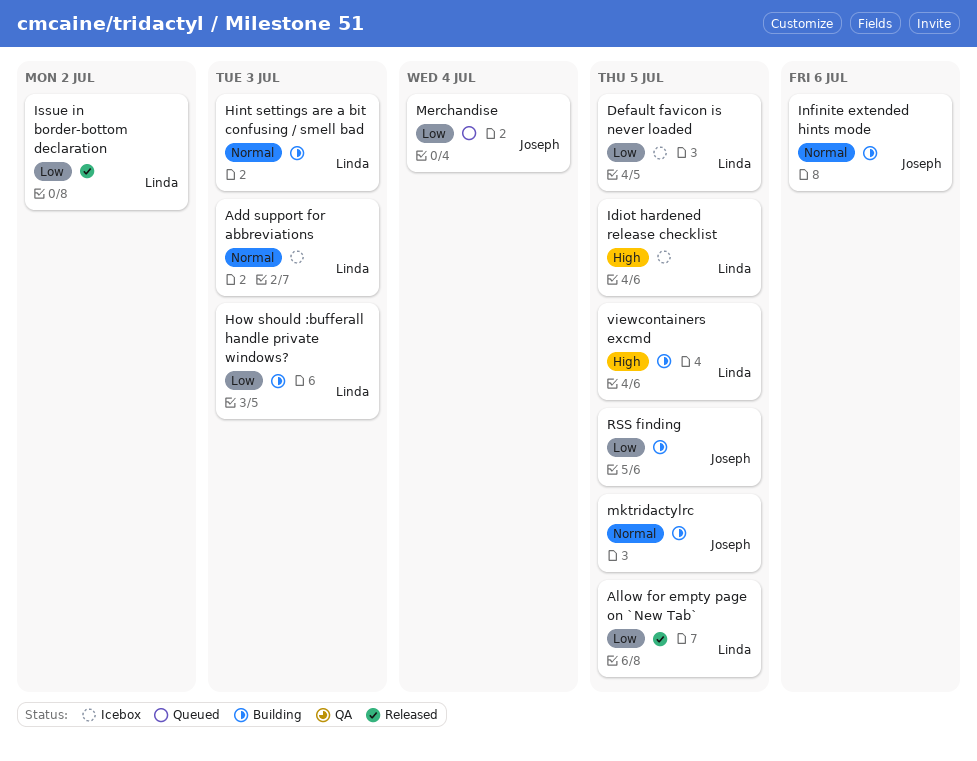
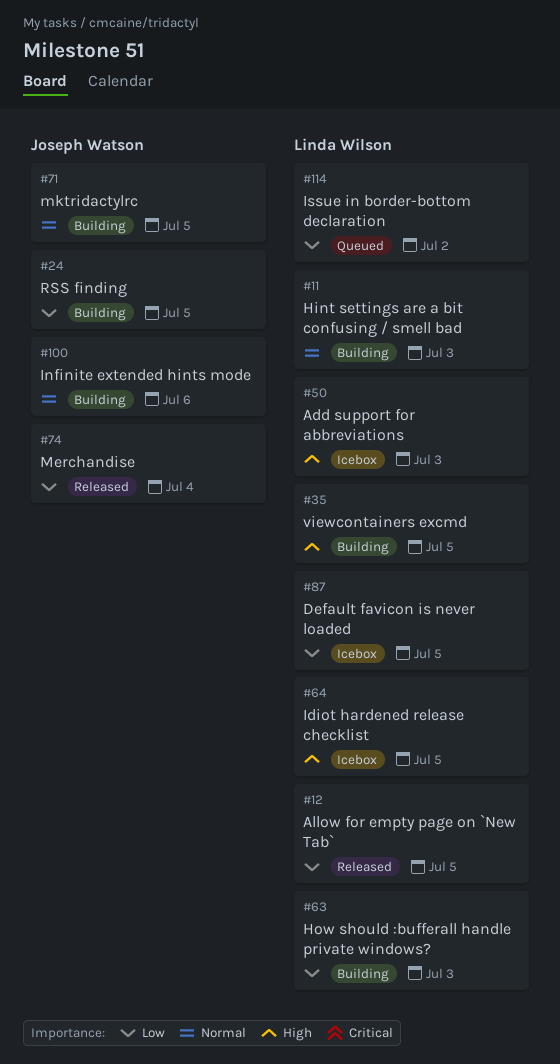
Add support for abbreviations, priority: Normal -> High
Issue in border-bottom declaration, status: Released -> Queued
Merchandise, status: Queued -> Released

